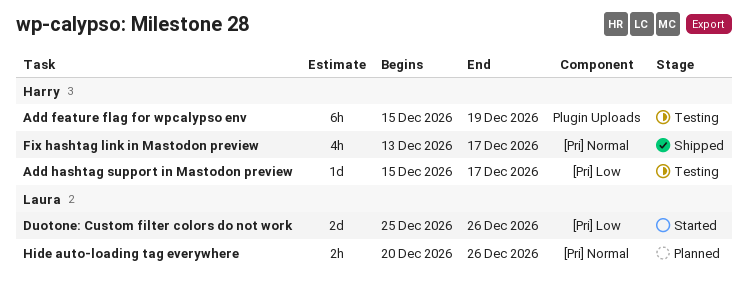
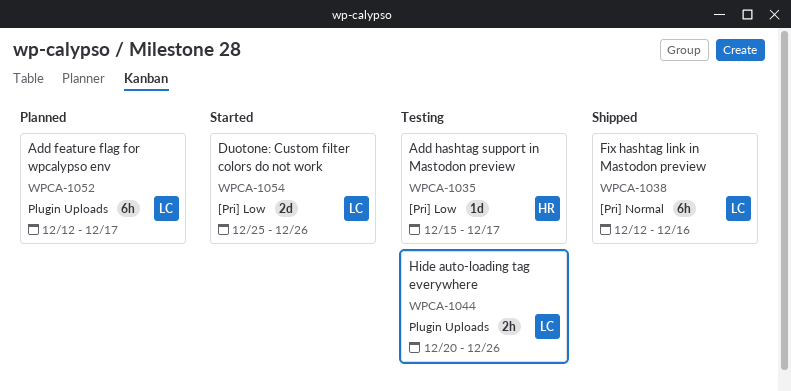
Add feature flag for wpcalypso env, status: Testing -> Planned
Add feature flag for wpcalypso env, owner: Harry -> Laura
Add feature flag for wpcalypso env, start: Dec 15 -> Dec 12
Add feature flag for wpcalypso env, due: Dec 19 -> Dec 17
Fix hashtag link in Mastodon preview, owner: Harry -> Laura
Fix hashtag link in Mastodon preview, estimate: 4h -> 6h
Fix hashtag link in Mastodon preview, start: Dec 13 -> Dec 12
Fix hashtag link in Mastodon preview, due: Dec 17 -> Dec 16
Hide auto-loading tag everywhere, status: Planned -> Testing
Hide auto-loading tag everywhere, label: [Pri] Normal -> Plugin Uploads

